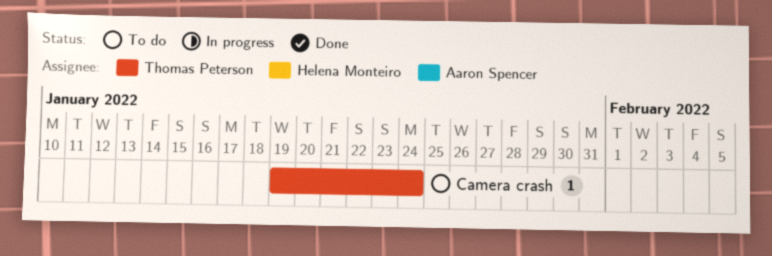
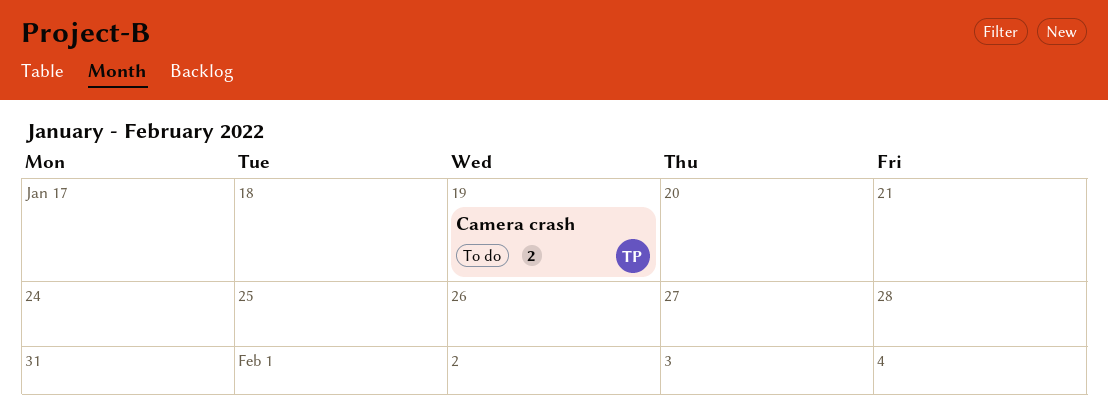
Camera crash, estimate: 1 -> 2
Camera crash, due: Jan 24 -> Jan 19

